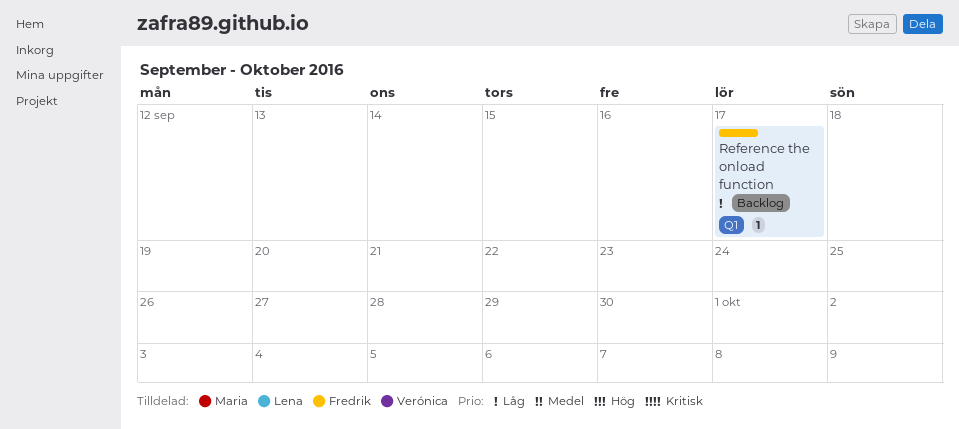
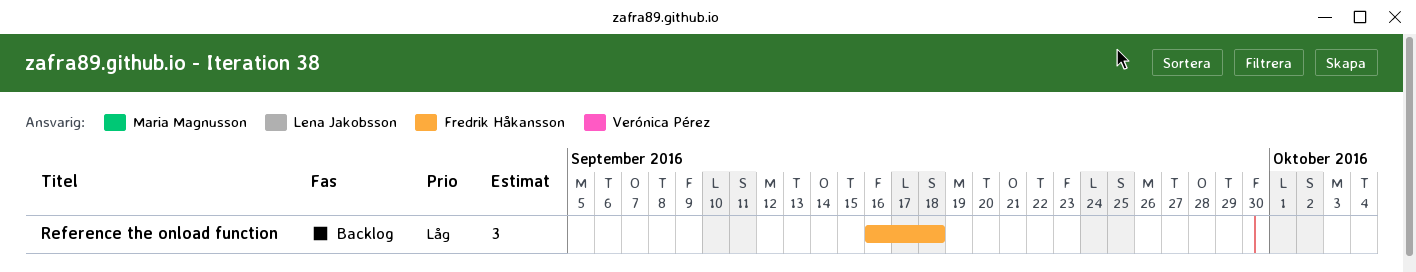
Reference the onload function, estimate: 1 -> 3
Reference the onload function, due: Sep 17 -> Sep 18

